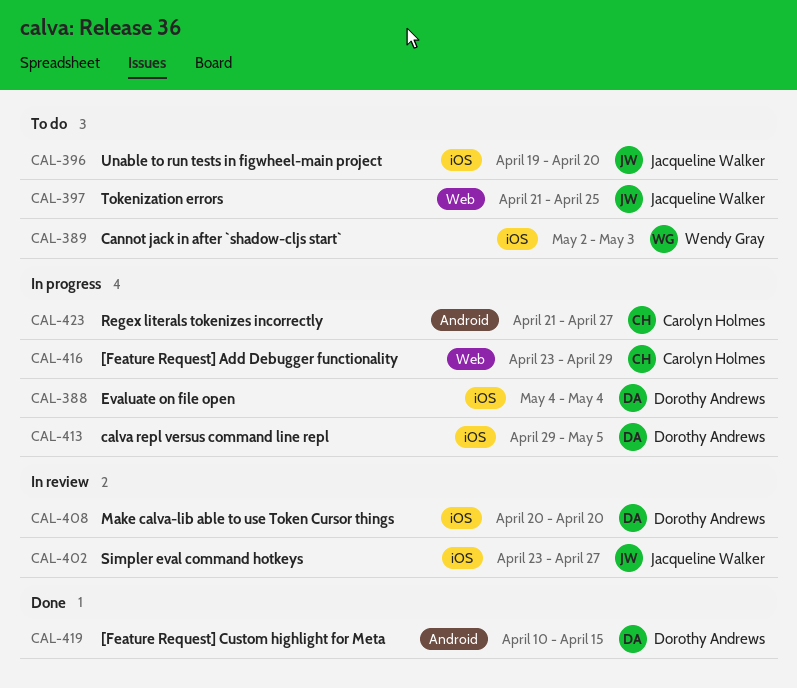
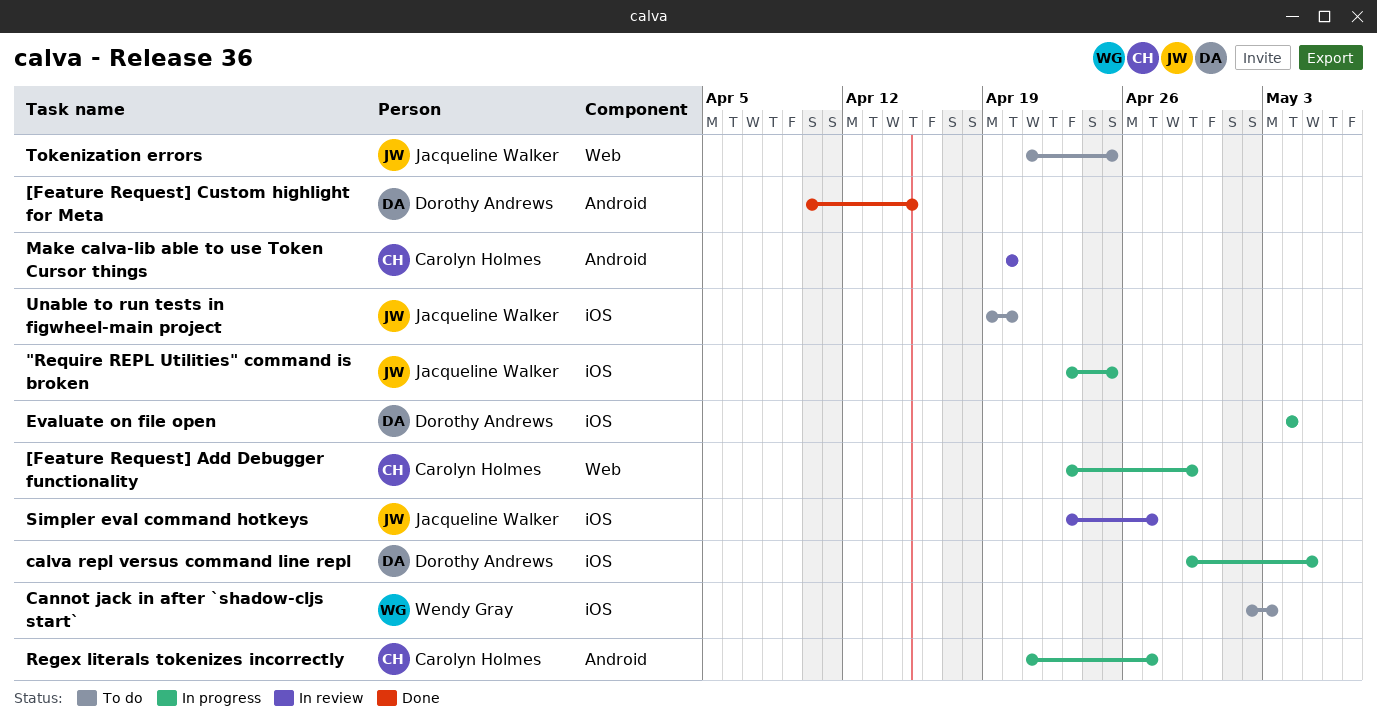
"Require REPL Utilities" command is broken: none -> present
Make calva-lib able to use Token Cursor things, owner: Dorothy Andrews -> Carolyn Holmes
Make calva-lib able to use Token Cursor things, label: iOS -> Android

